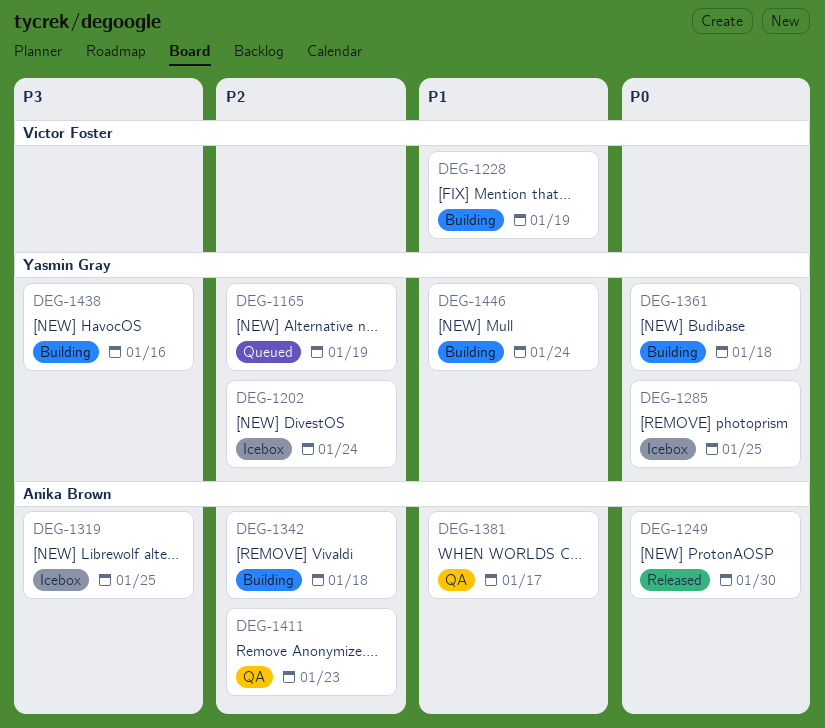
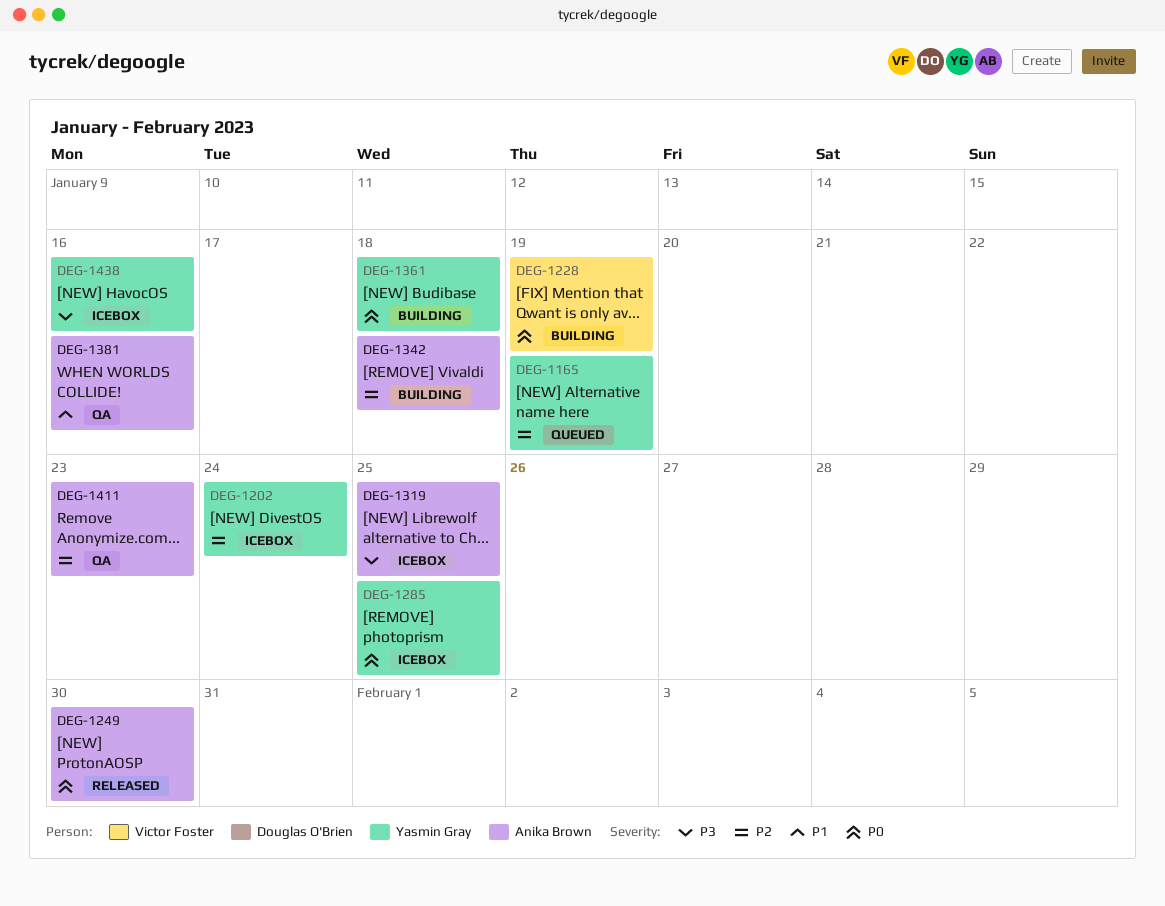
DEG-1228, priority: P1 -> P0
DEG-1381, due: Jan 17 -> Jan 16
DEG-1438, status: Building -> Icebox
DEG-1446: present -> none

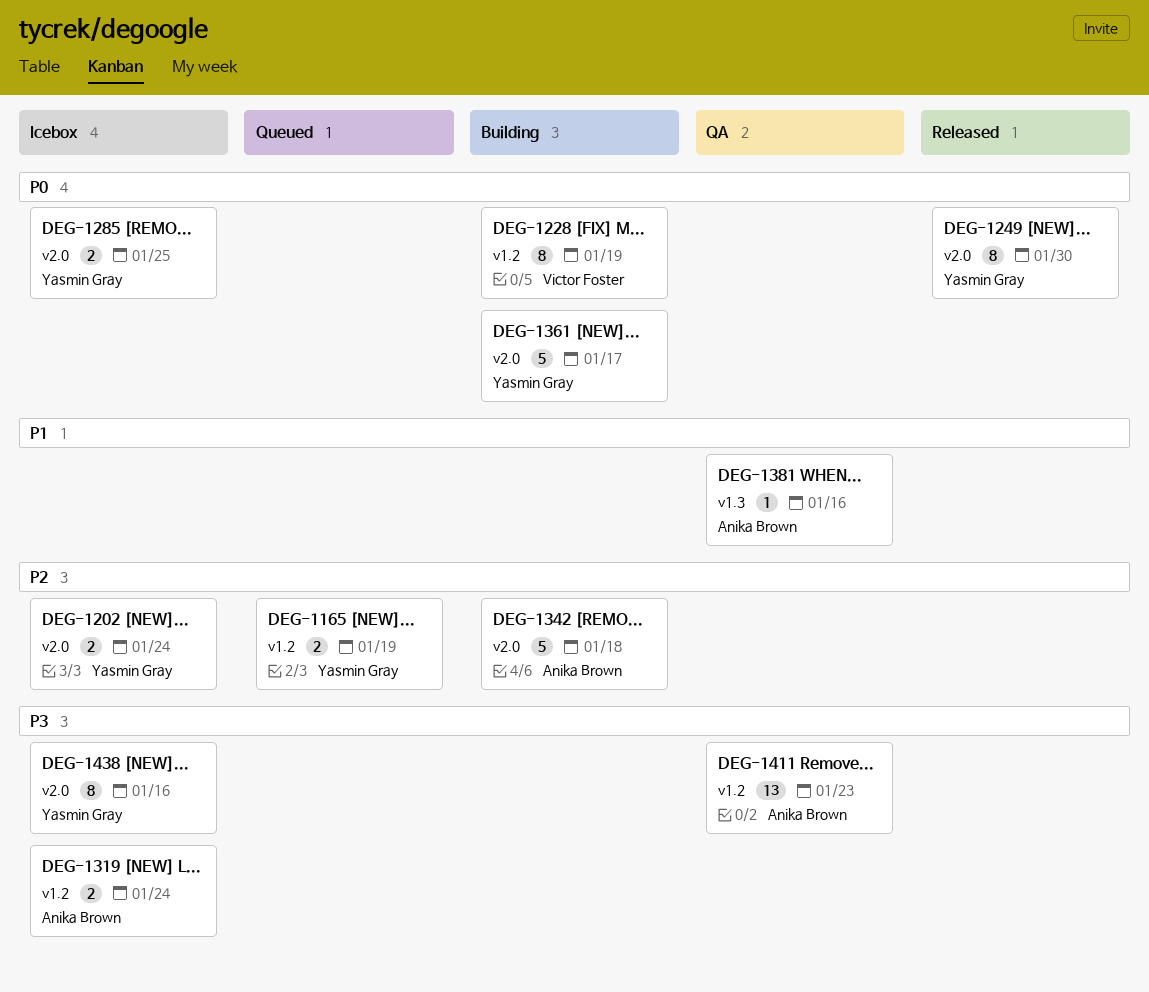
DEG-1249, owner: Anika Brown -> Yasmin Gray
DEG-1319, due: Jan 25 -> Jan 24
DEG-1361, due: Jan 18 -> Jan 17
DEG-1411, priority: P2 -> P3

